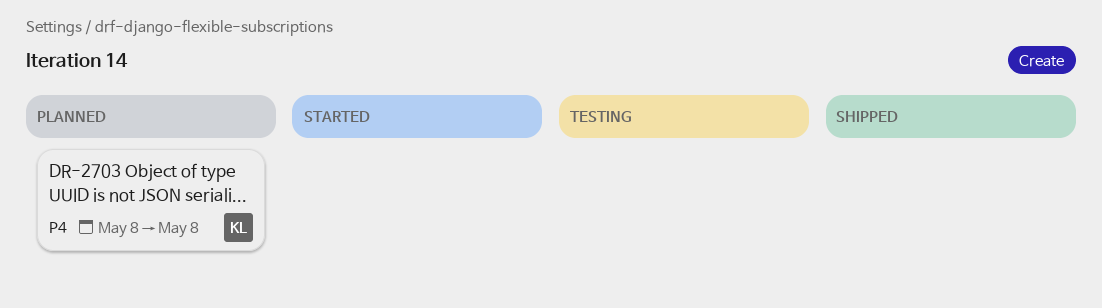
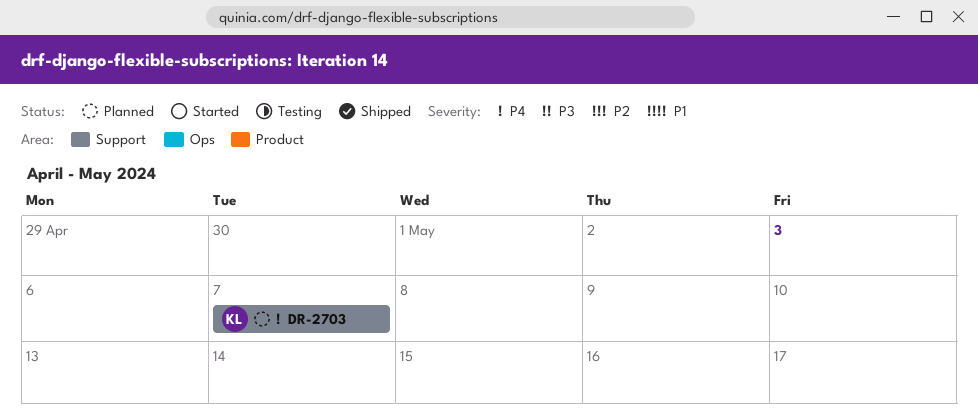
DR-2703, start: May 8 -> May 7
DR-2703, due: May 8 -> May 7

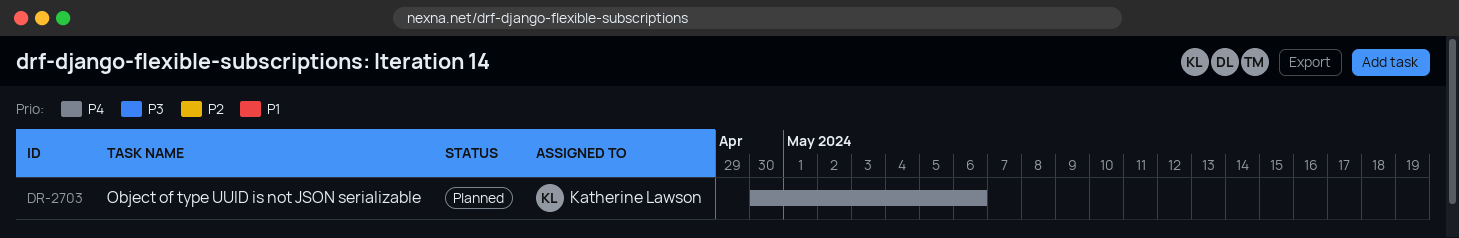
DR-2703, start: May 7 -> Apr 30
DR-2703, due: May 7 -> May 6

